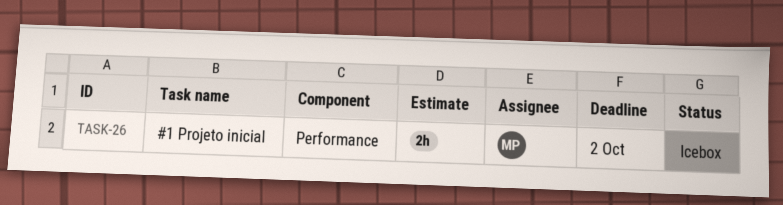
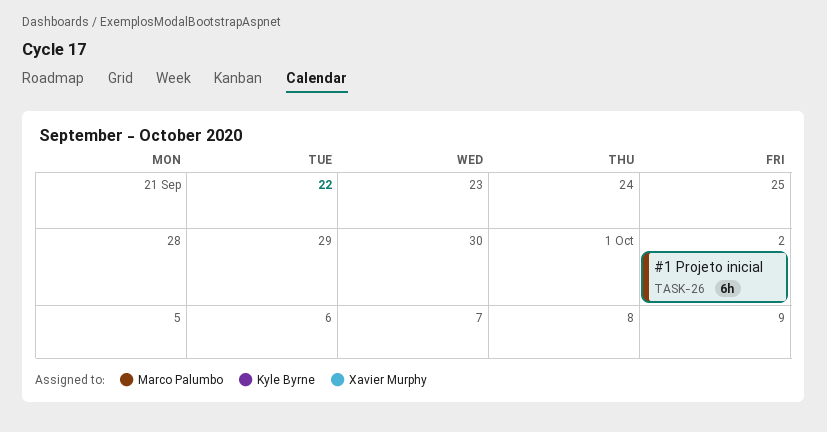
TASK-26, estimate: 2h -> 6h

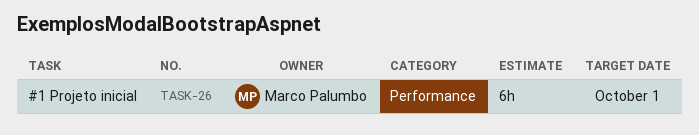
TASK-26, due: Oct 2 -> Oct 1

